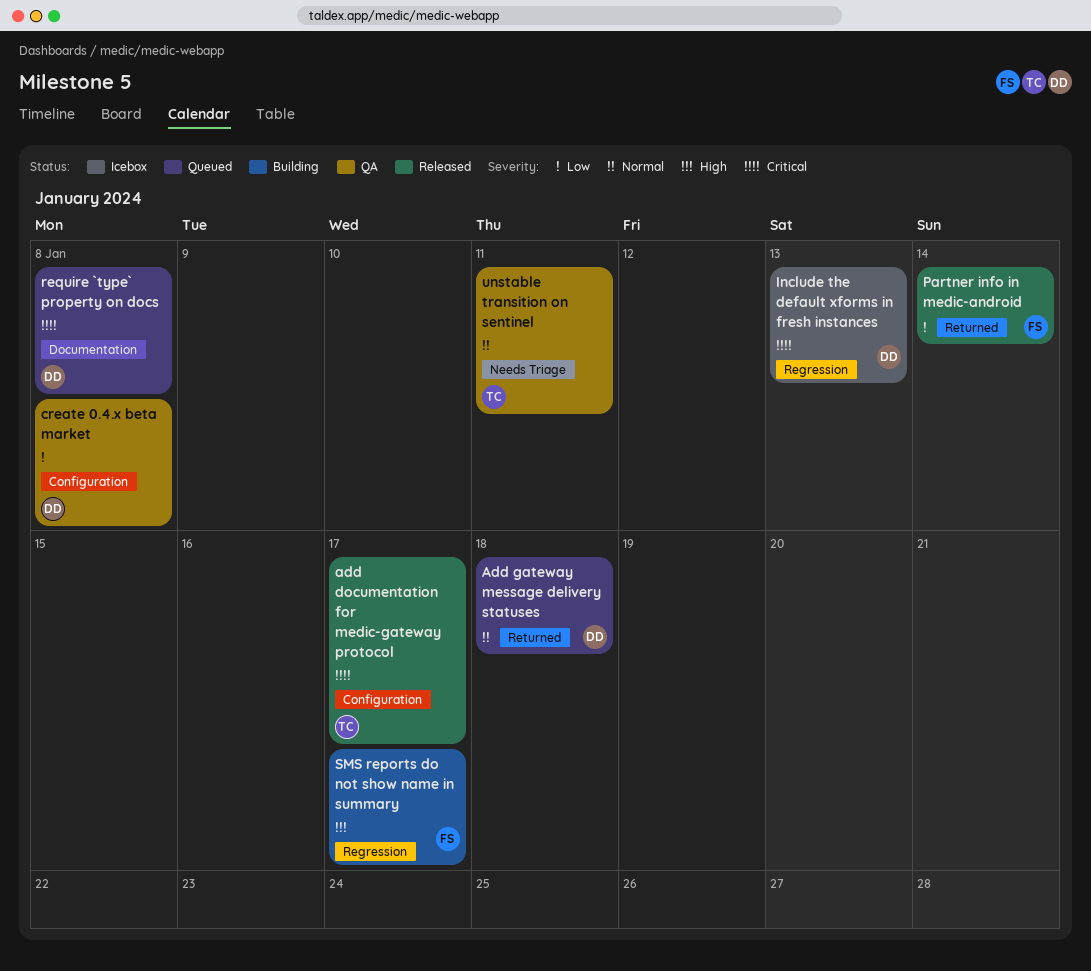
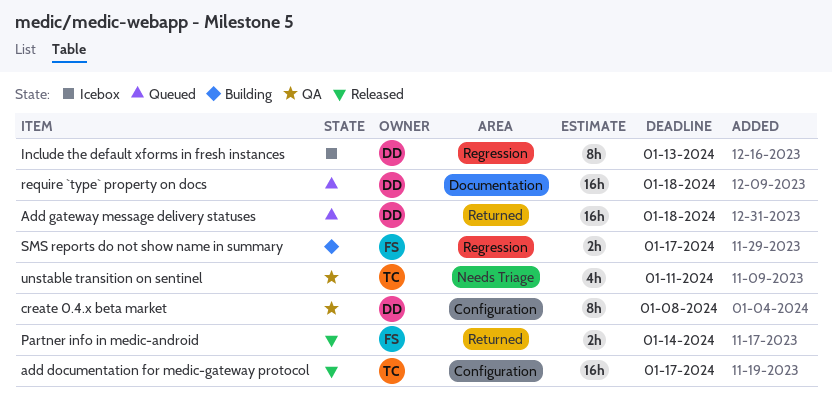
require `type` property on docs, due: Jan 8 -> Jan 18

